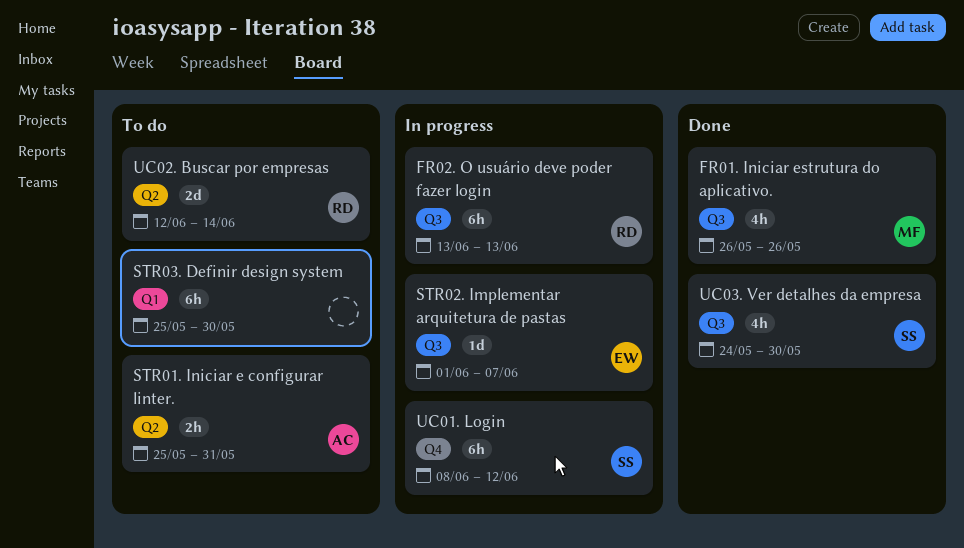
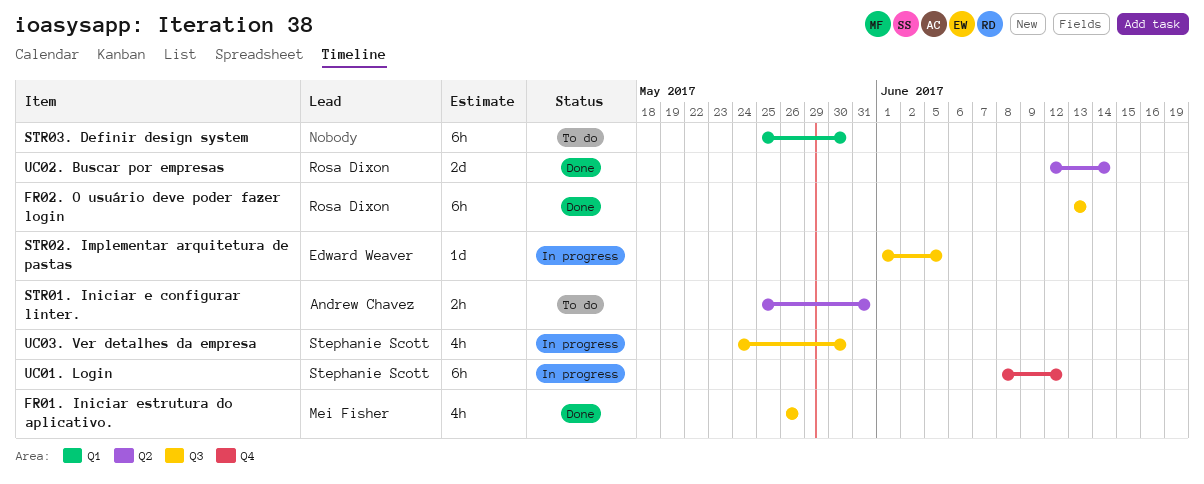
FR02. O usuário deve poder fazer login, status: In progress -> Done
STR02. Implementar arquitetura de pastas, due: Jun 7 -> Jun 5
UC02. Buscar por empresas, status: To do -> Done
UC03. Ver detalhes da empresa, status: Done -> In progress

